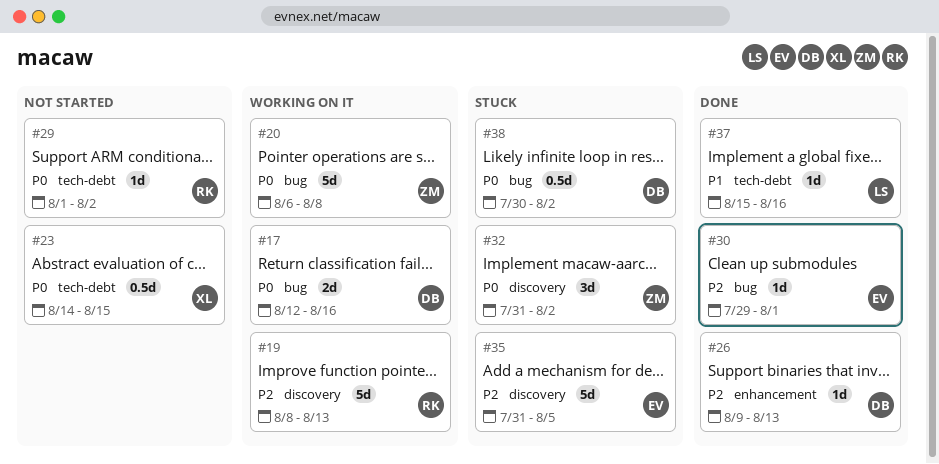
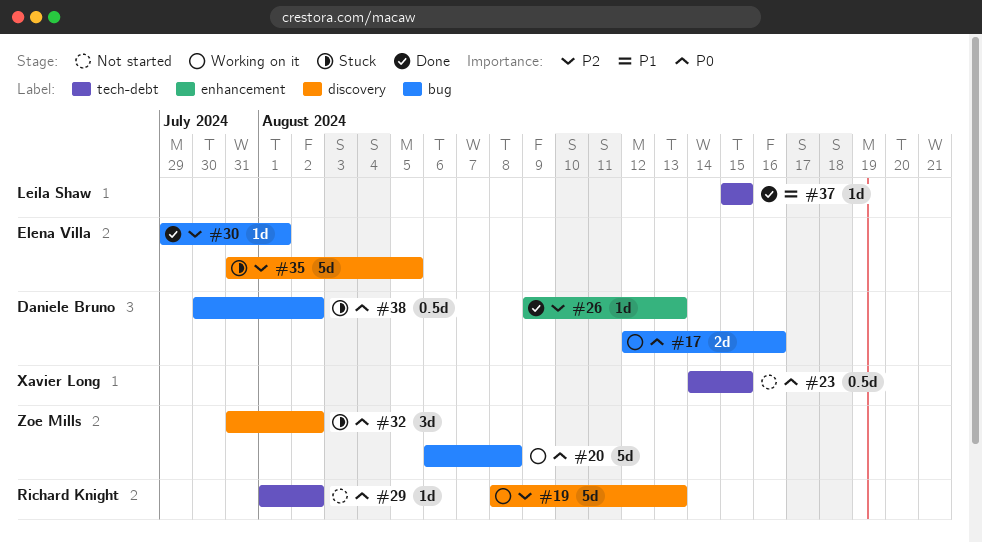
#37, due: Aug 16 -> Aug 15

